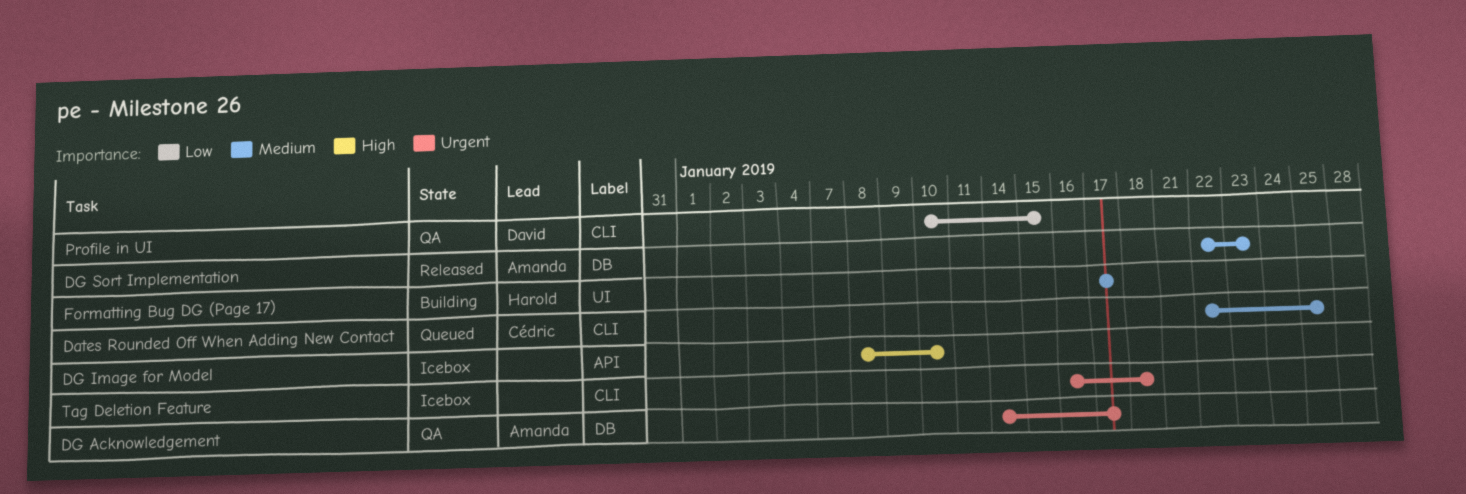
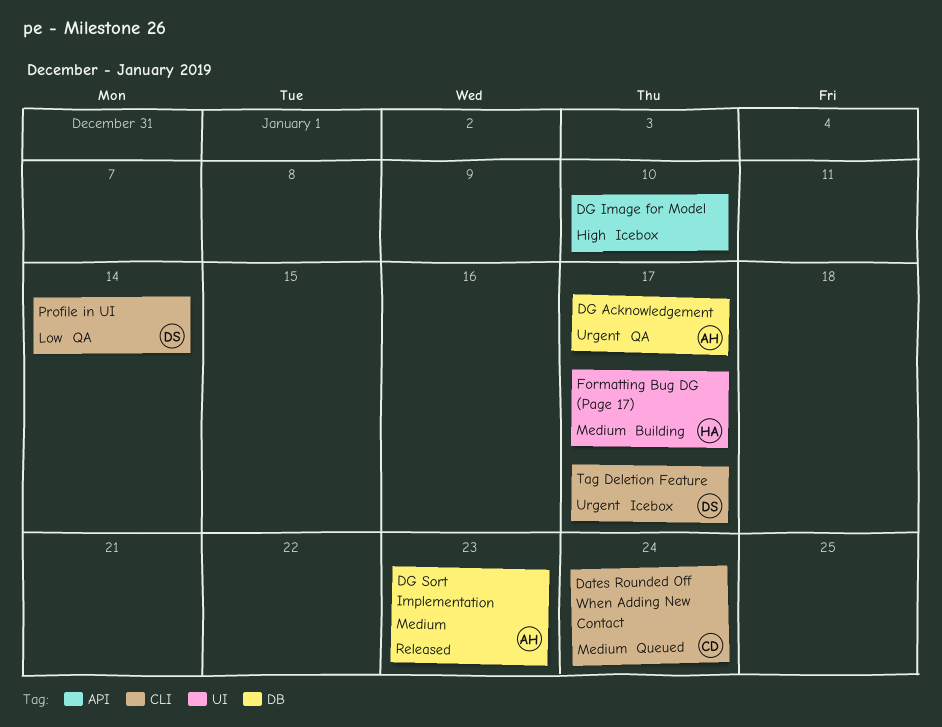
Dates Rounded Off When Adding New Contact, due: Jan 25 -> Jan 24
Profile in UI, due: Jan 15 -> Jan 14
Tag Deletion Feature, owner: none -> David
Tag Deletion Feature, due: Jan 18 -> Jan 17

